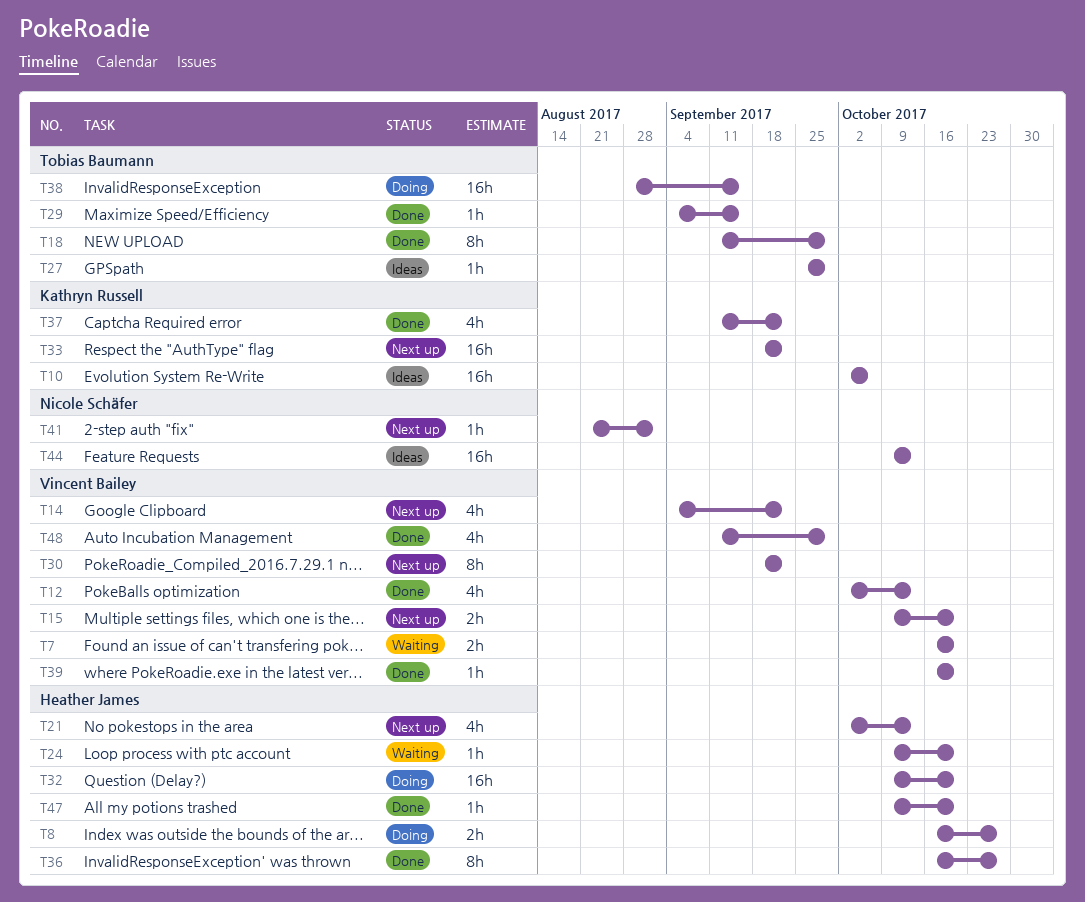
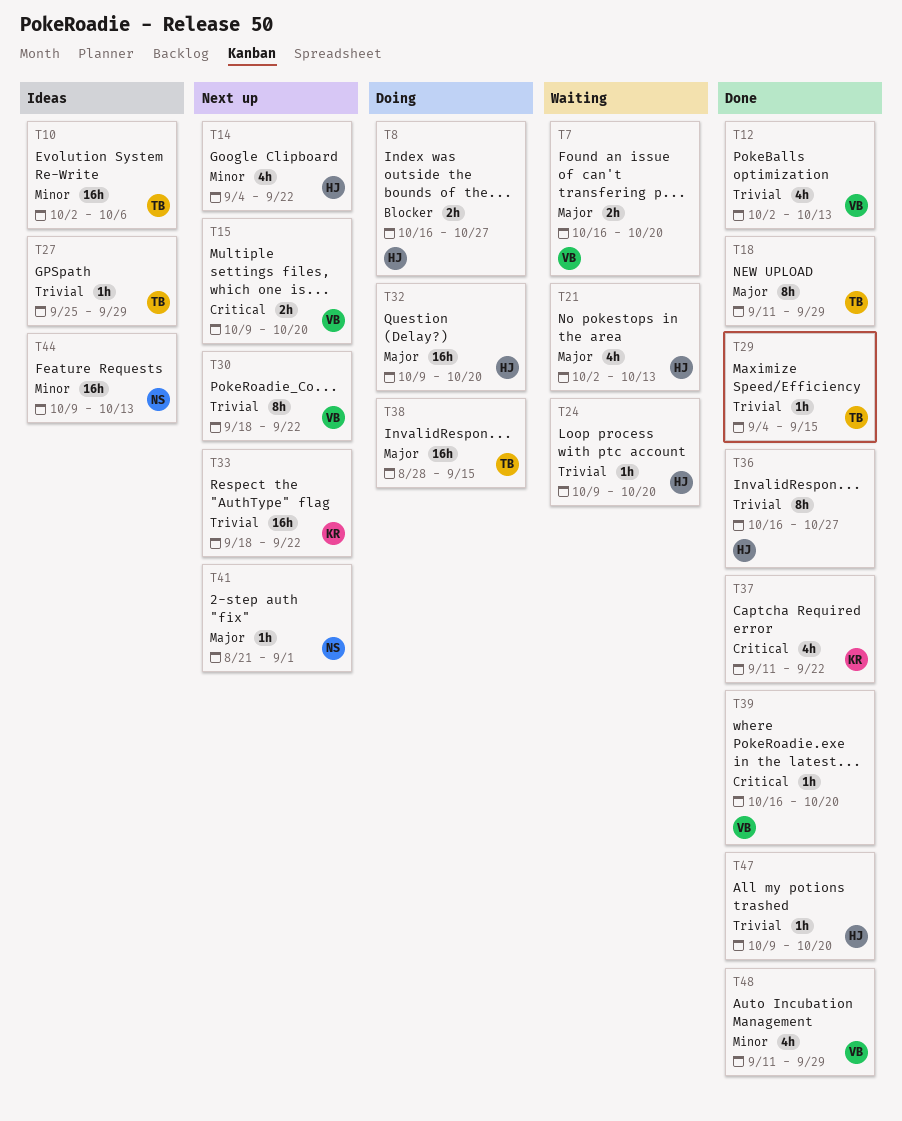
T10, owner: Kathryn Russell -> Tobias Baumann
T14, owner: Vincent Bailey -> Heather James
T21, status: Next up -> Waiting

